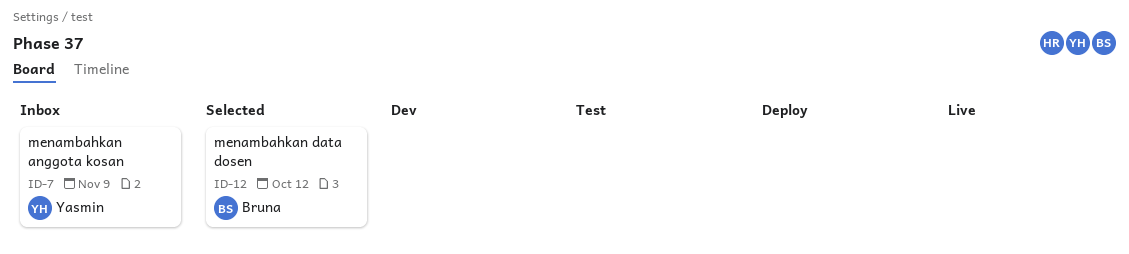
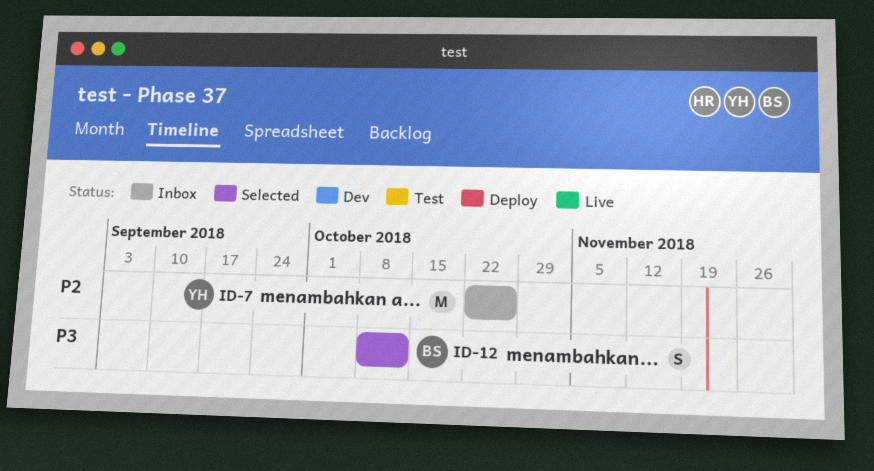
ID-7, due: Nov 9 -> Oct 26

